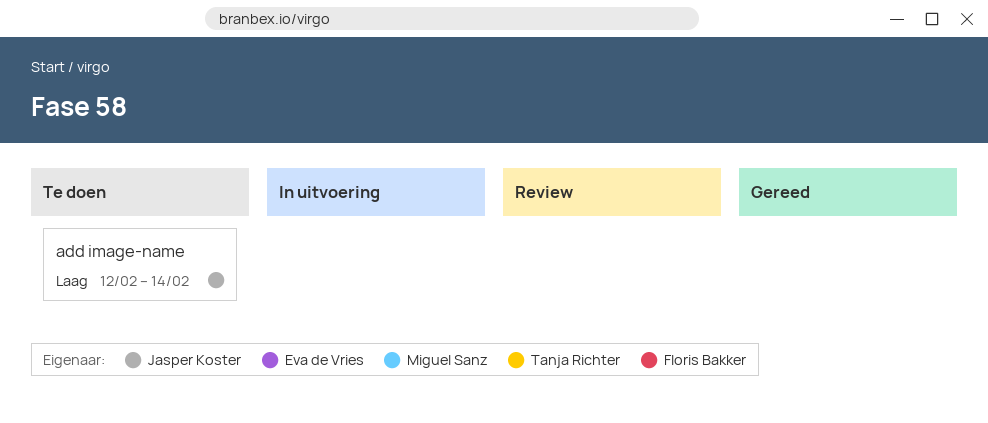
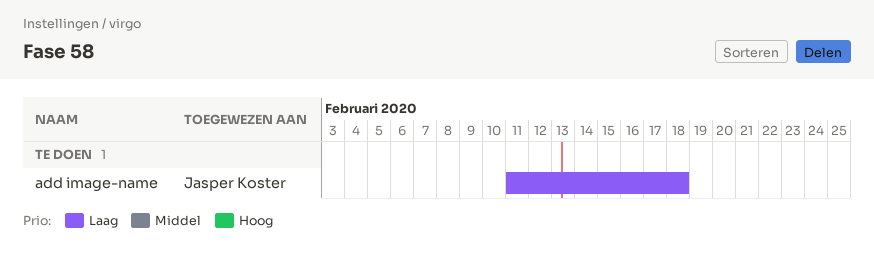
add image-name, start: Feb 12 -> Feb 11
add image-name, due: Feb 14 -> Feb 18

